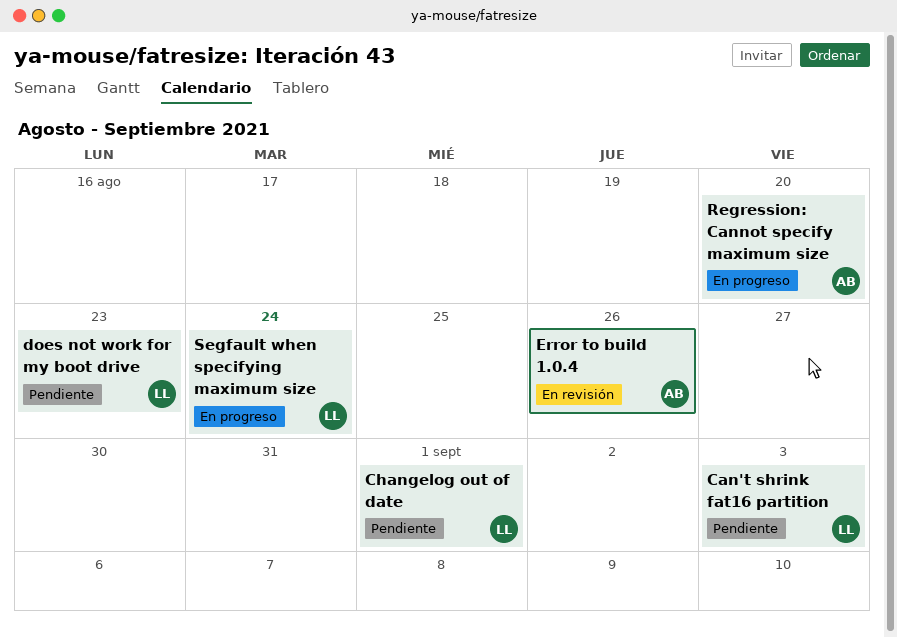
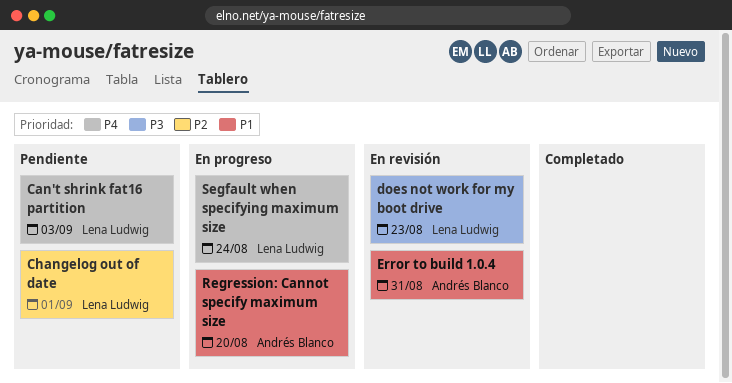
does not work for my boot drive, status: Pendiente -> En revisión
Error to build 1.0.4, due: Aug 26 -> Aug 31

